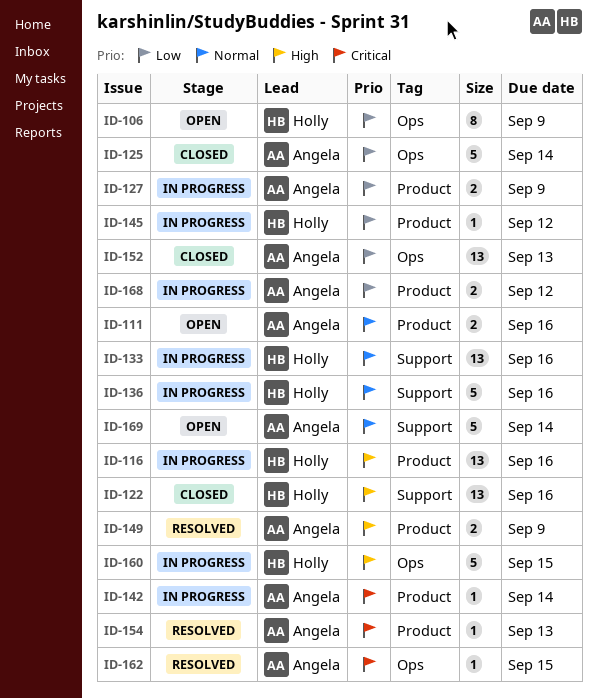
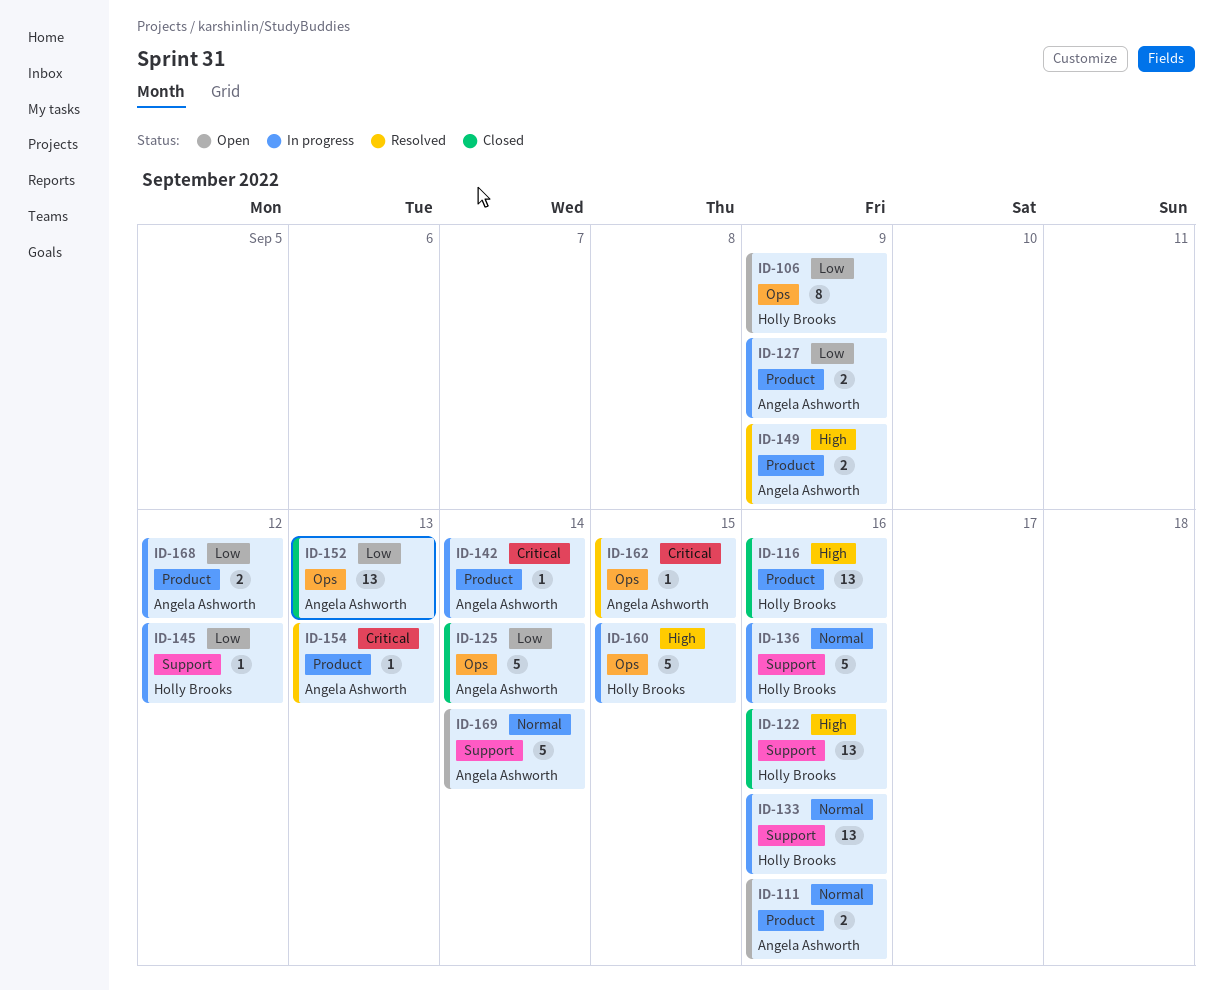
ID-116, status: In progress -> Closed
ID-145, label: Product -> Support

